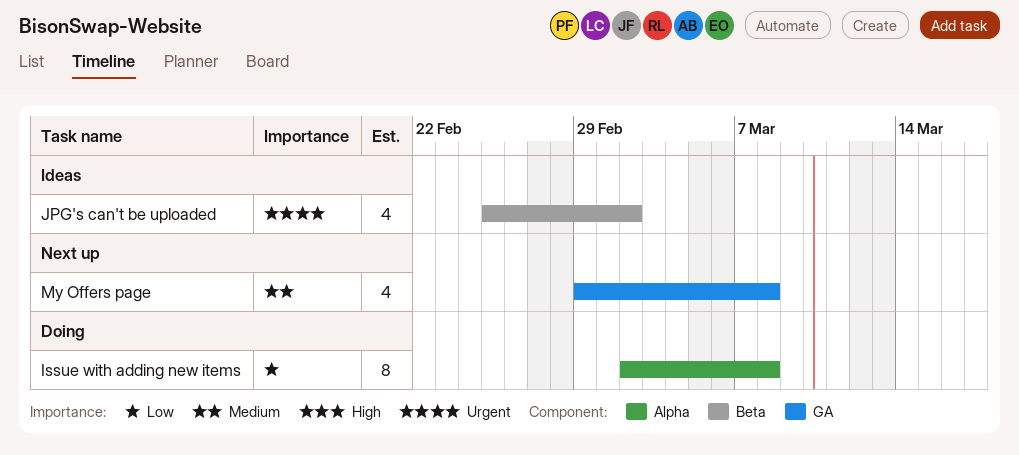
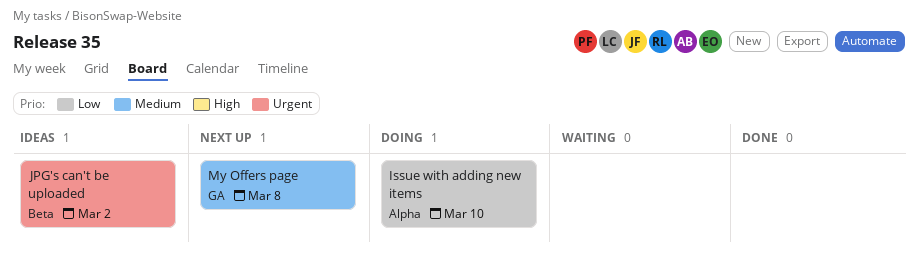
Issue with adding new items, due: Mar 8 -> Mar 10

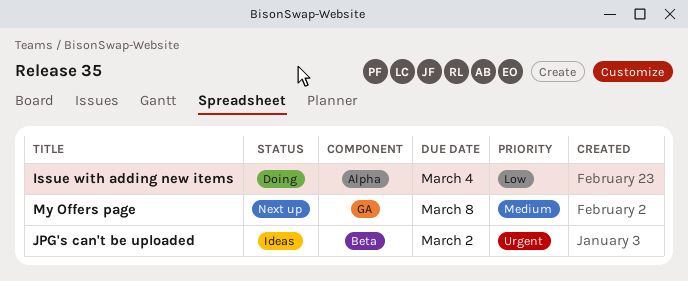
Issue with adding new items, due: Mar 10 -> Mar 4

